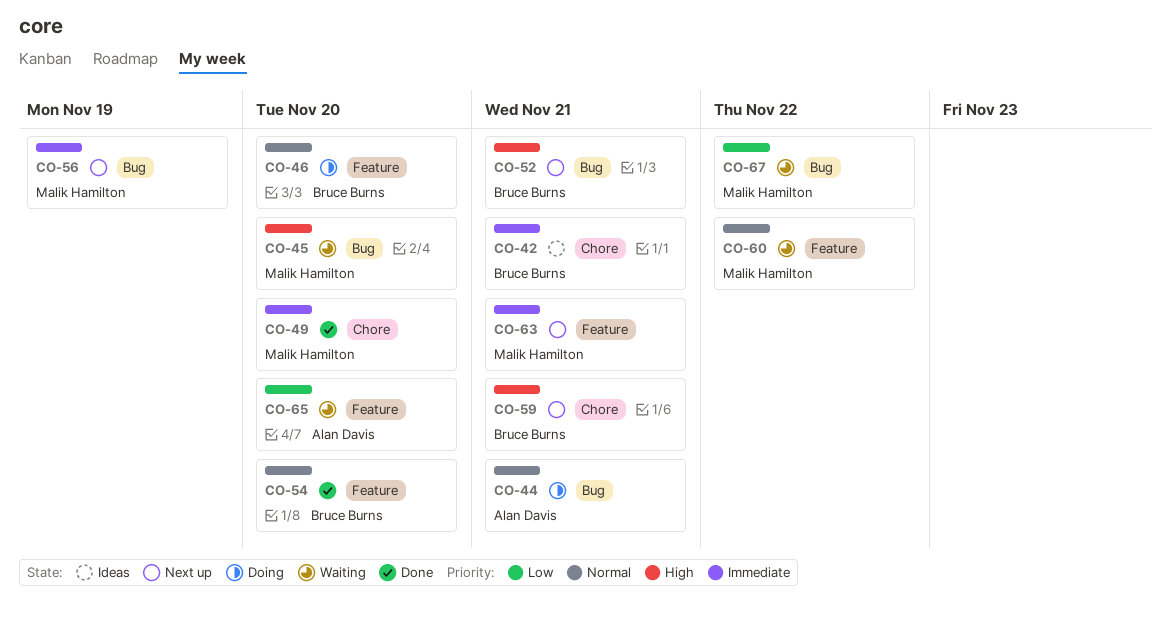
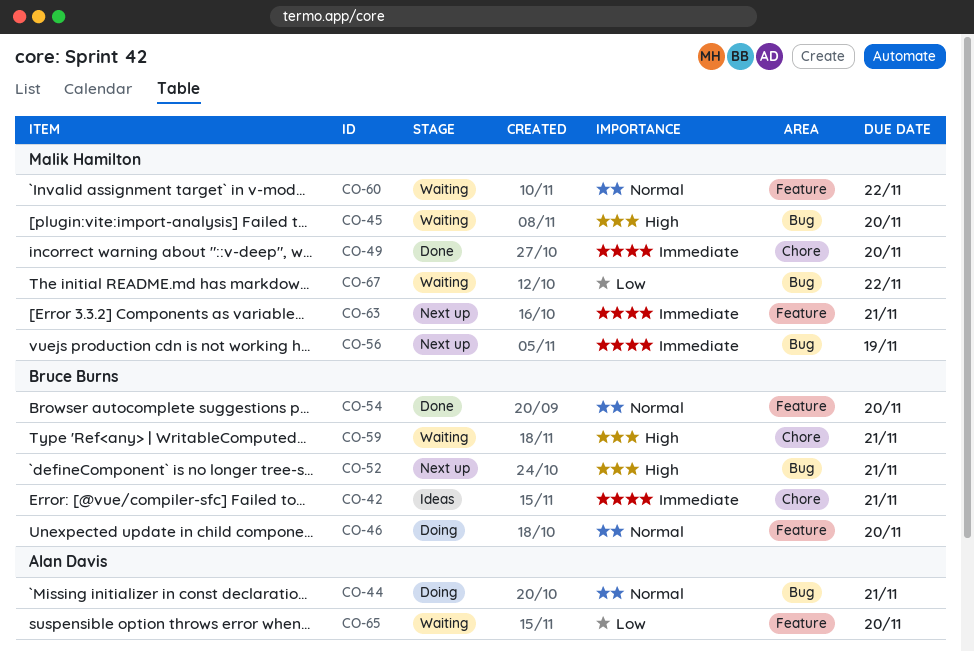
CO-59, status: Next up -> Waiting

